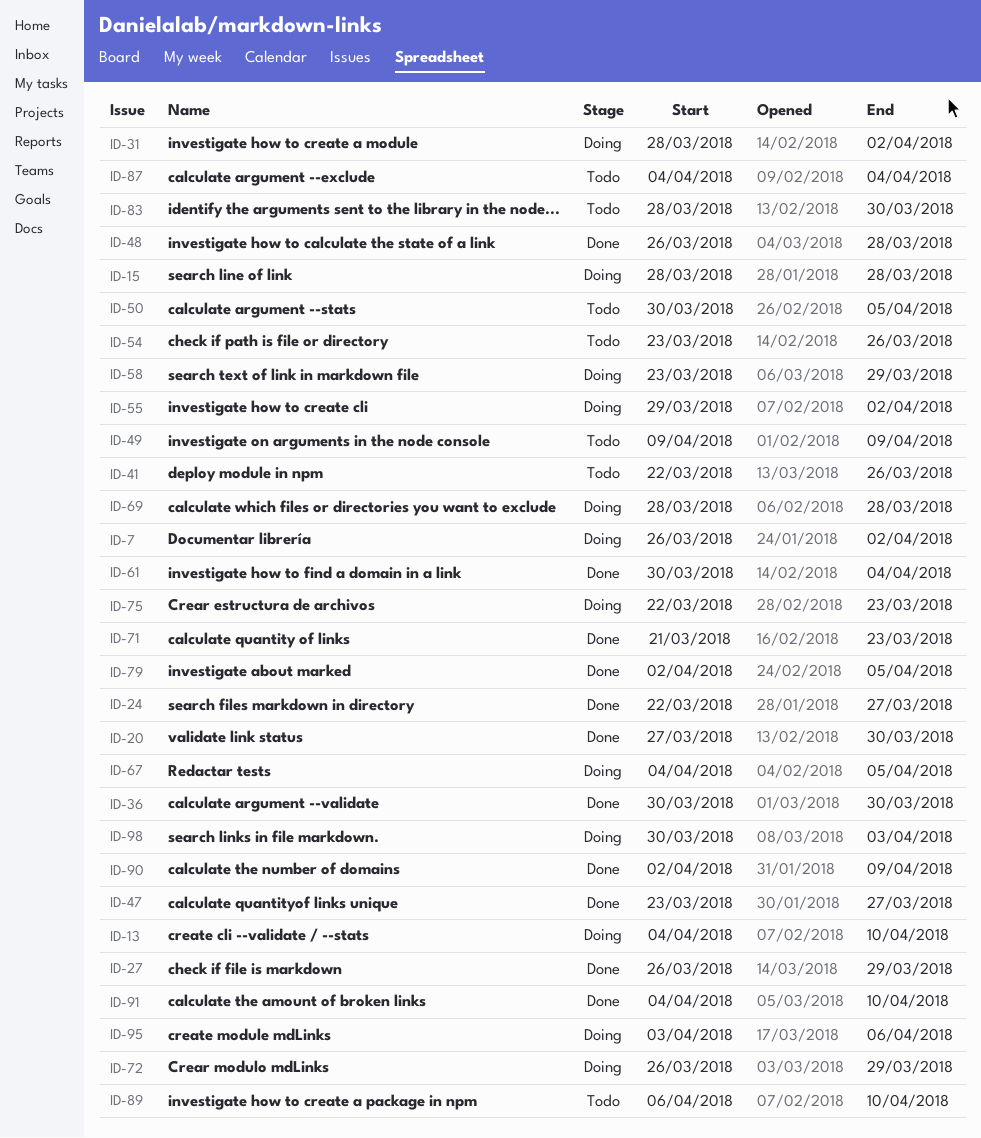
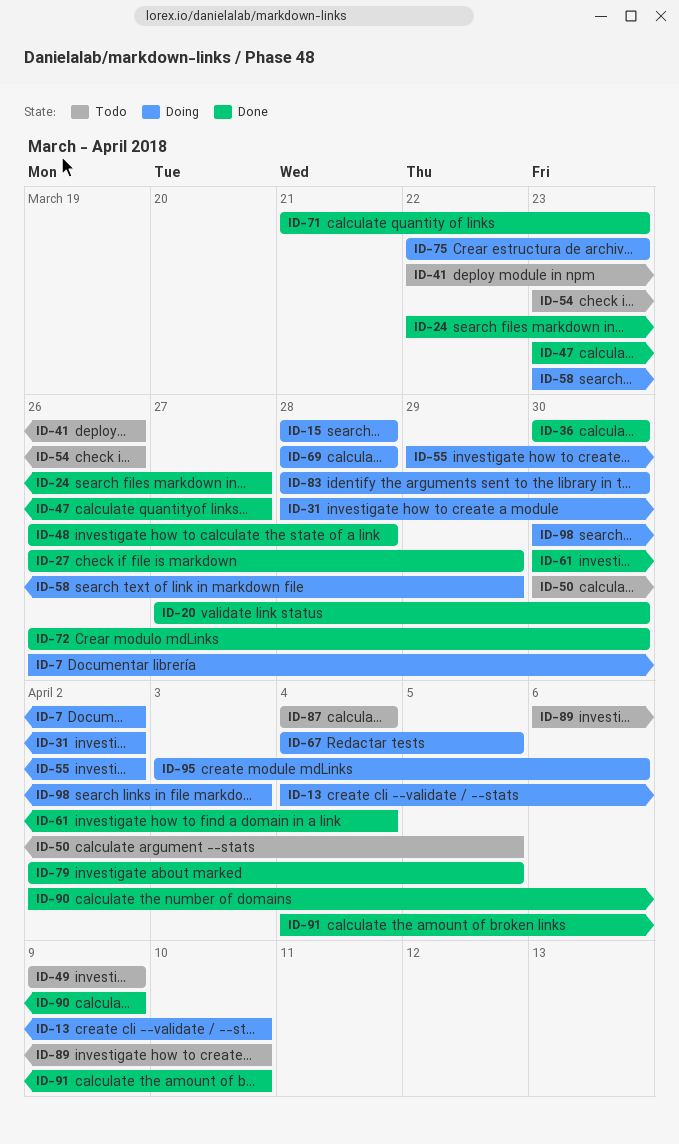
ID-72, status: Doing -> Done
ID-72, due: Mar 29 -> Mar 30
ID-83, status: Todo -> Doing

